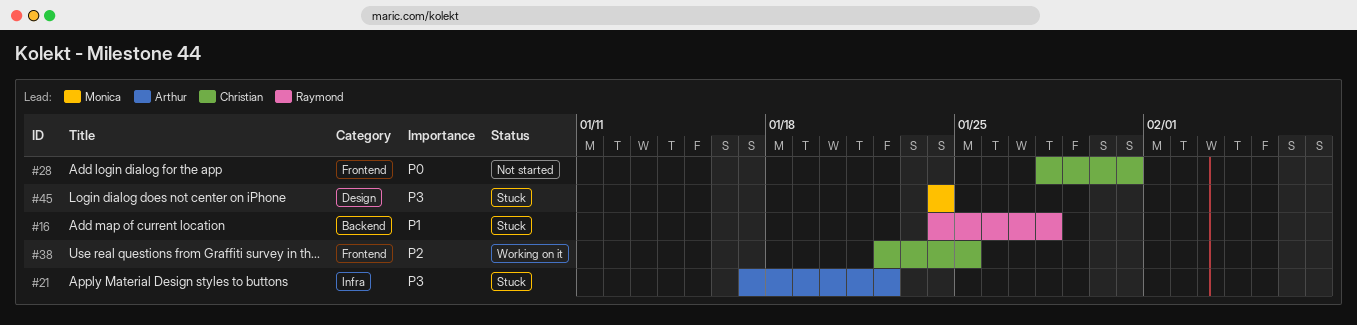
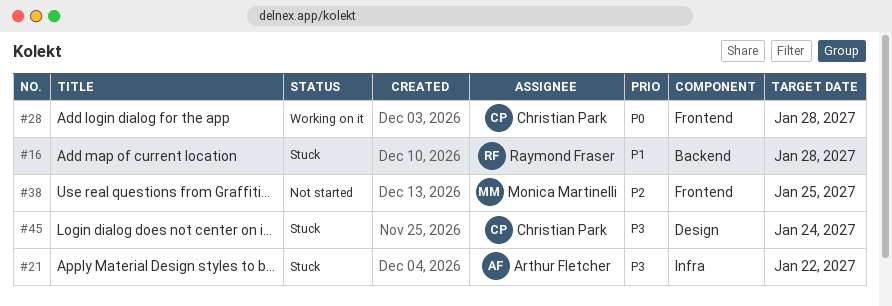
#28, status: Not started -> Working on it
#28, due: Jan 31 -> Jan 28
#38, status: Working on it -> Not started
#38, owner: Christian Park -> Monica Martinelli
#45, owner: Monica Martinelli -> Christian Park

